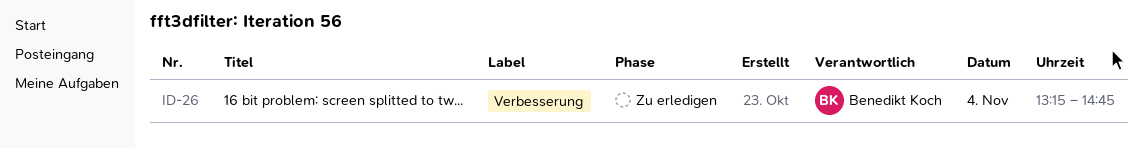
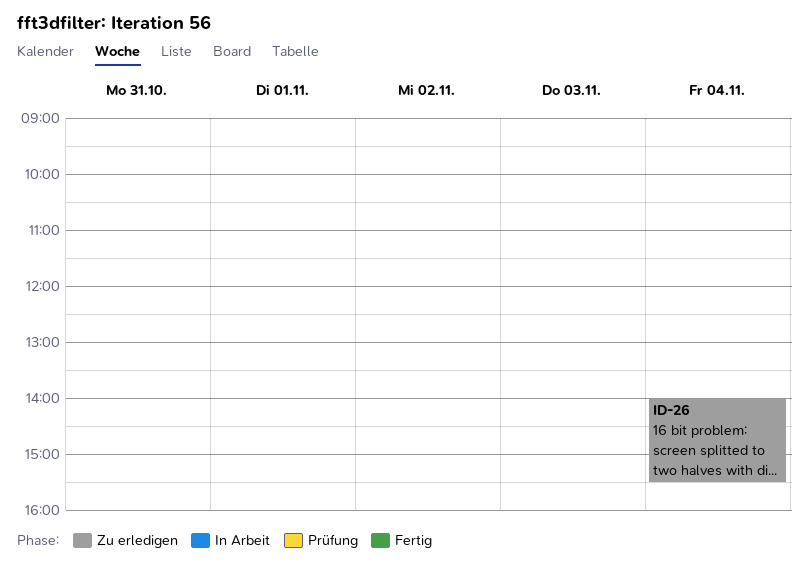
ID-26, begins: 13:15 -> 14:00
ID-26, ends: 14:45 -> 15:30

